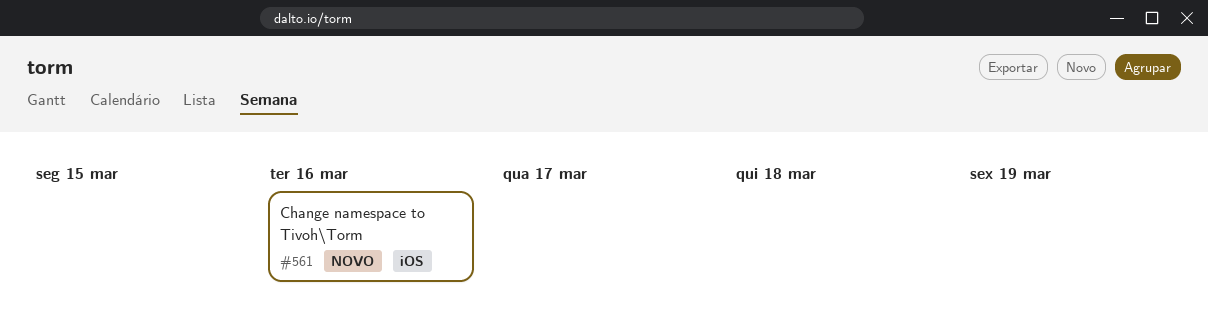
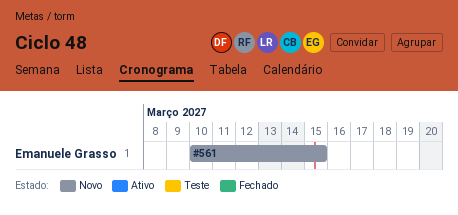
#561, due: Mar 16 -> Mar 15

